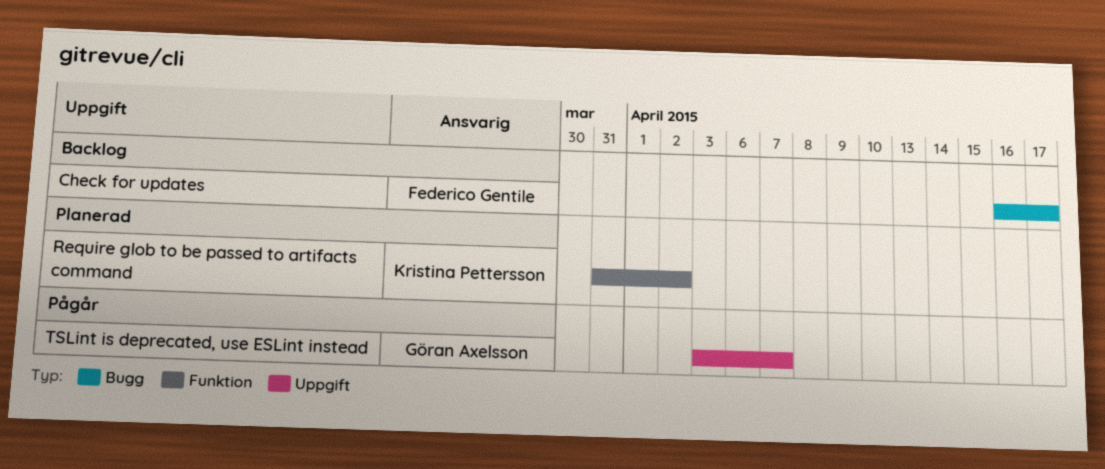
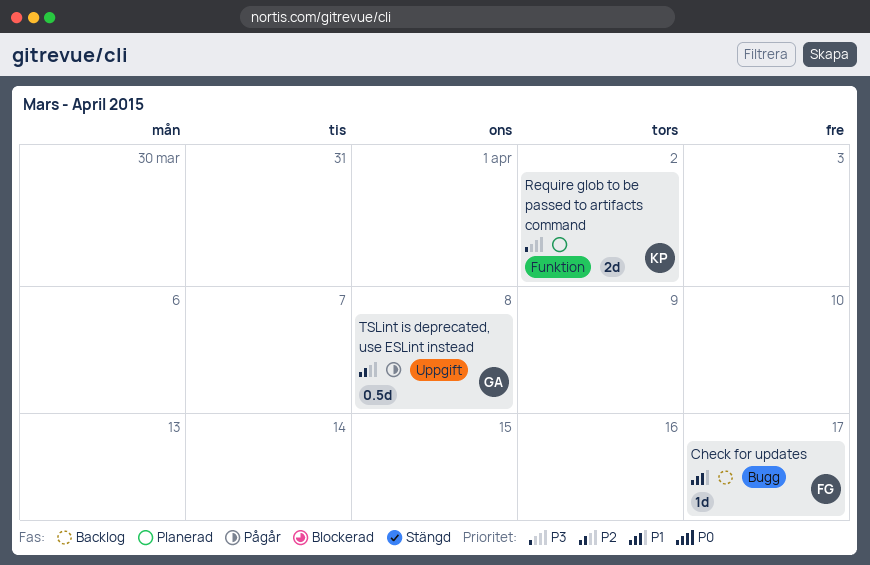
TSLint is deprecated, use ESLint instead, due: Apr 7 -> Apr 8

